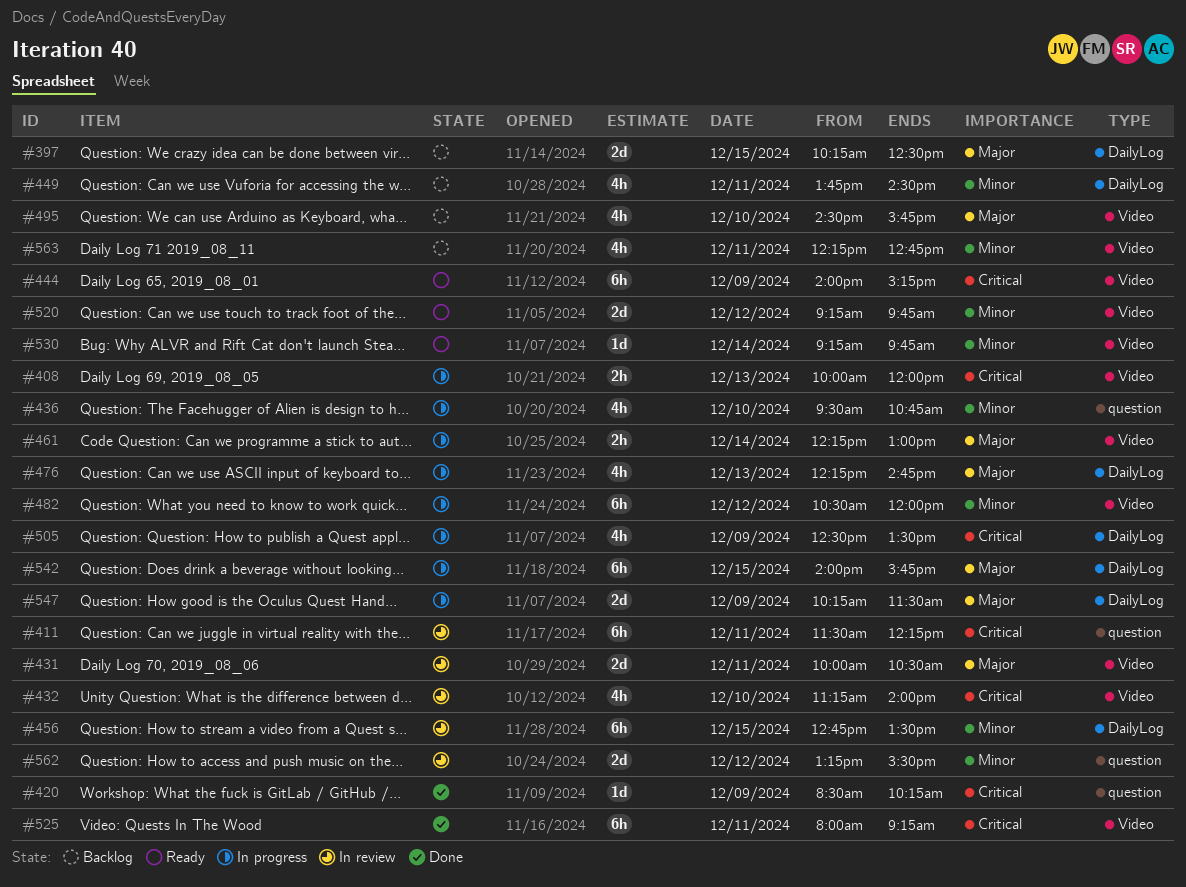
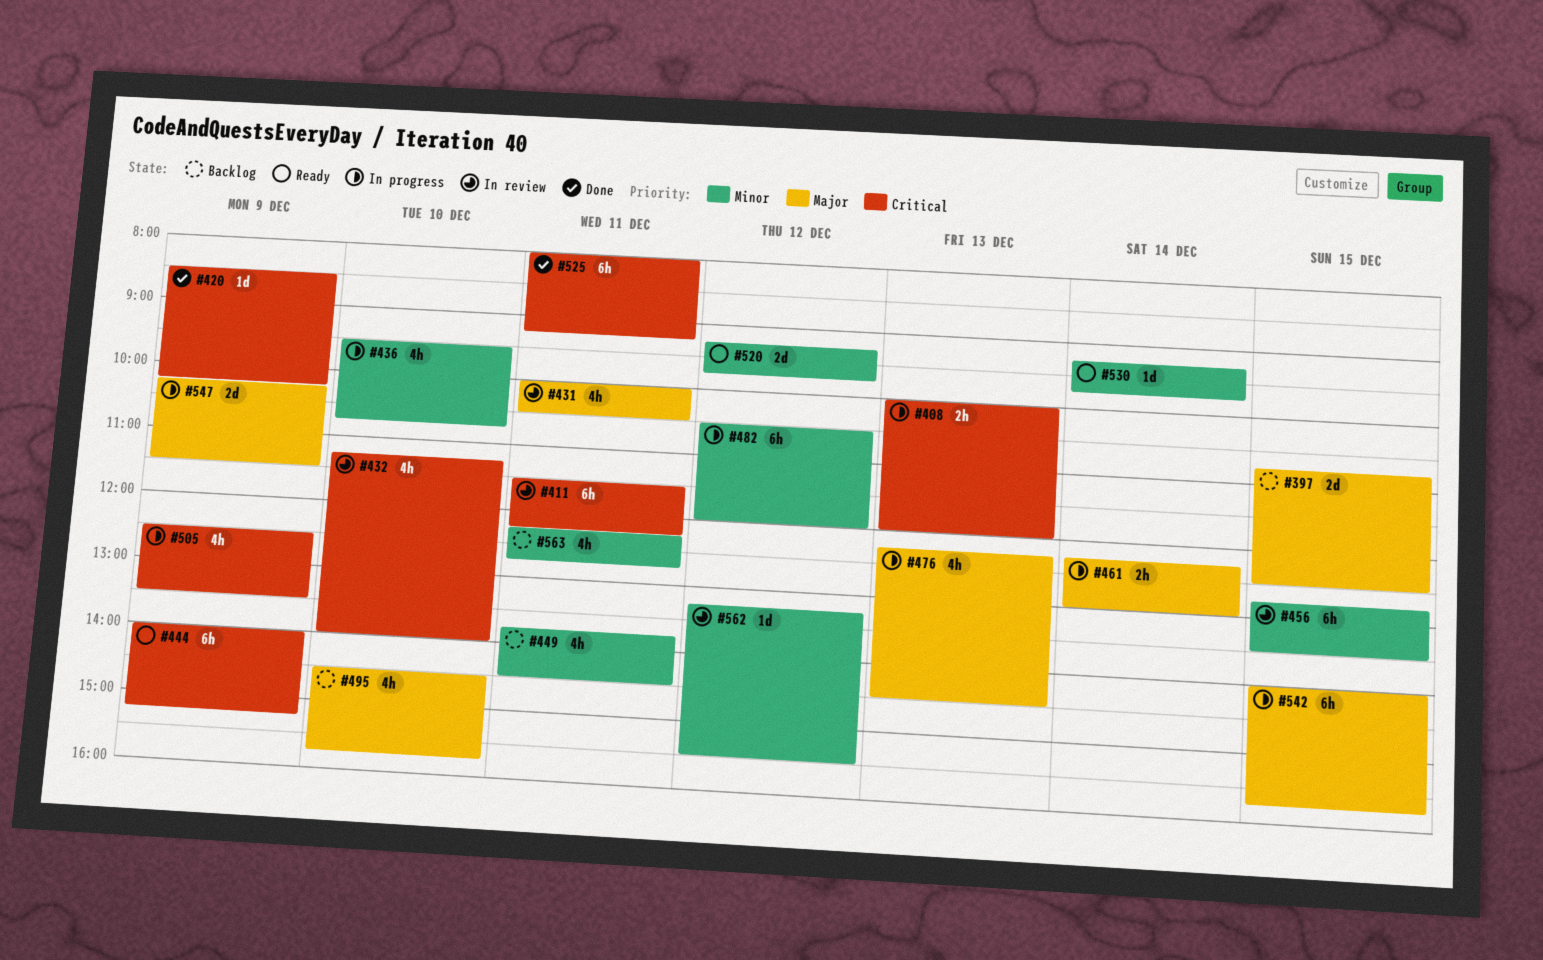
#397, begins: 10:15 -> 10:45
#431, estimate: 2d -> 4h
#476, ends: 14:45 -> 14:30
#562, estimate: 2d -> 1d

